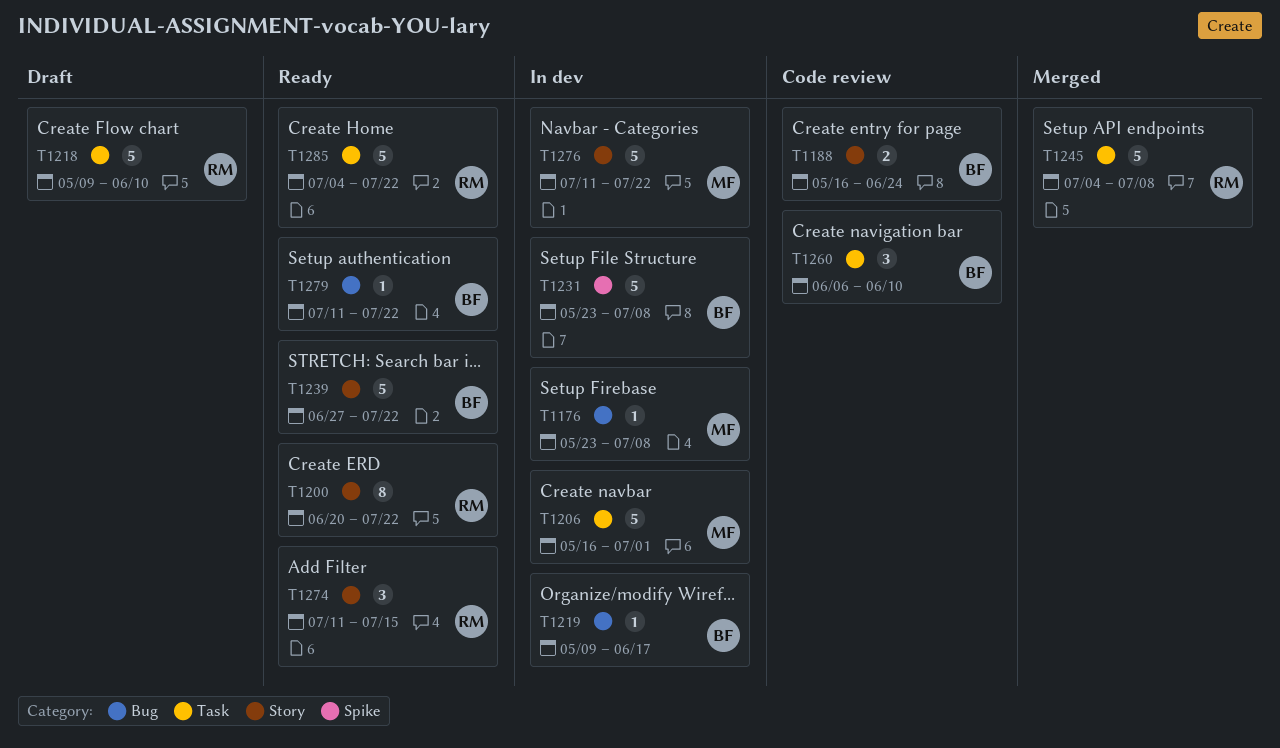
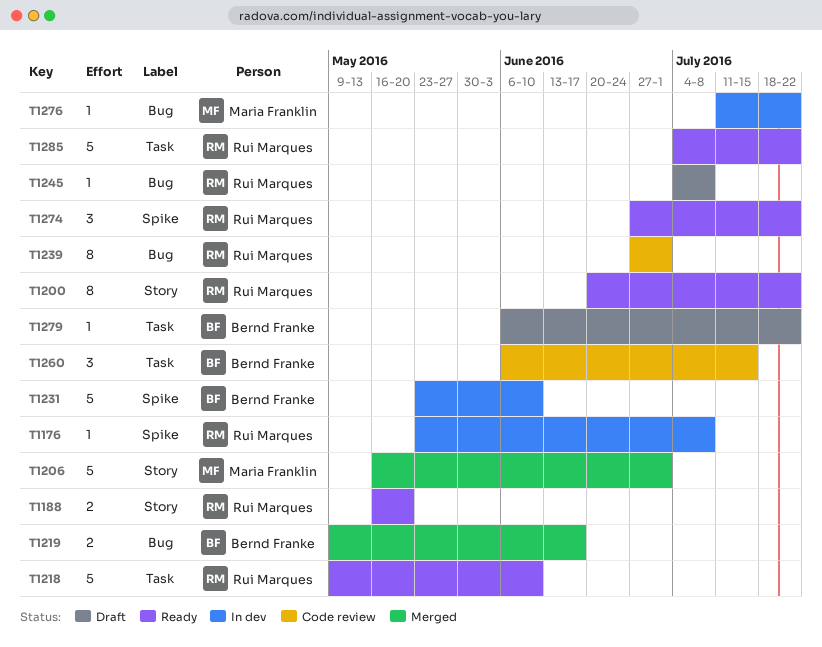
T1176, owner: Maria Franklin -> Rui Marques
T1176, label: Bug -> Spike
T1188, status: Code review -> Ready
T1188, owner: Bernd Franke -> Rui Marques
T1188, due: Jun 24 -> May 20
T1206, status: In dev -> Merged
T1206, label: Task -> Story
T1218, status: Draft -> Ready
T1219, status: In dev -> Merged
T1219, estimate: 1 -> 2
T1231, due: Jul 8 -> Jun 10
T1239, status: Ready -> Code review
T1239, owner: Bernd Franke -> Rui Marques
T1239, label: Story -> Bug
T1239, estimate: 5 -> 8
T1239, due: Jul 22 -> Jul 1
T1245, status: Merged -> Draft
T1245, label: Task -> Bug
T1245, estimate: 5 -> 1
T1260, due: Jun 10 -> Jul 15
T1274, label: Story -> Spike
T1274, start: Jul 11 -> Jun 27
T1274, due: Jul 15 -> Jul 22
T1276, label: Story -> Bug
T1276, estimate: 5 -> 1
T1279, status: Ready -> Draft
T1279, label: Bug -> Task
T1279, start: Jul 11 -> Jun 6

